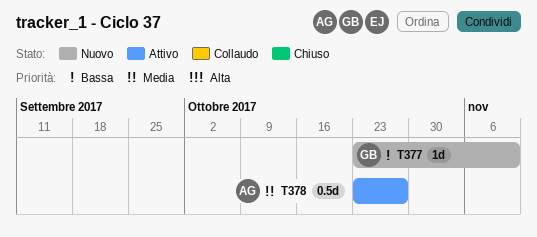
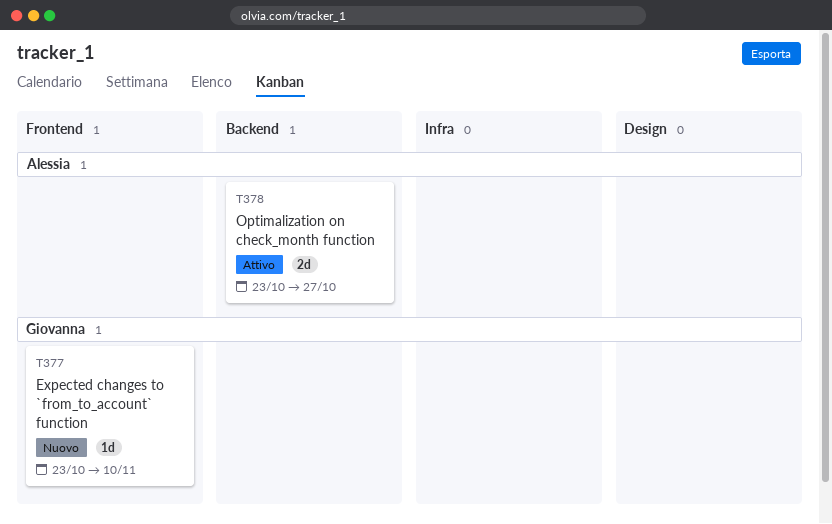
T378, estimate: 0.5d -> 2d

